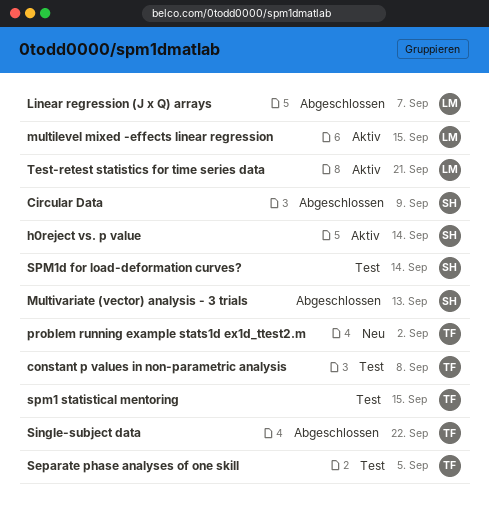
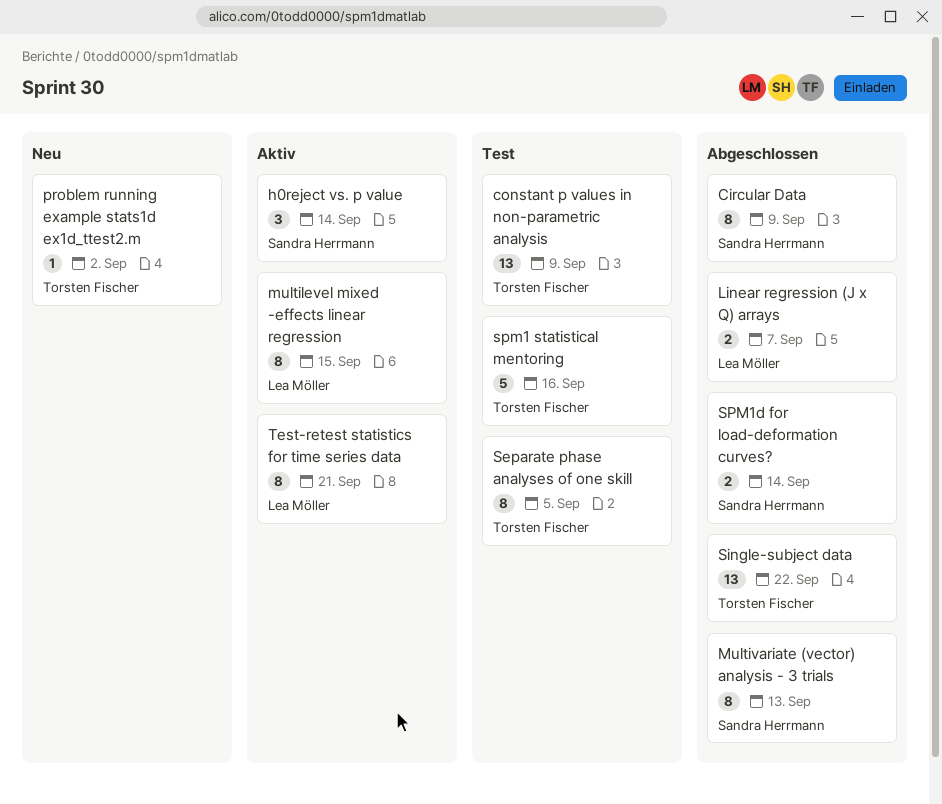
constant p values in non-parametric analysis, due: Sep 8 -> Sep 9
spm1 statistical mentoring, due: Sep 15 -> Sep 16
SPM1d for load-deformation curves?, status: Test -> Abgeschlossen

